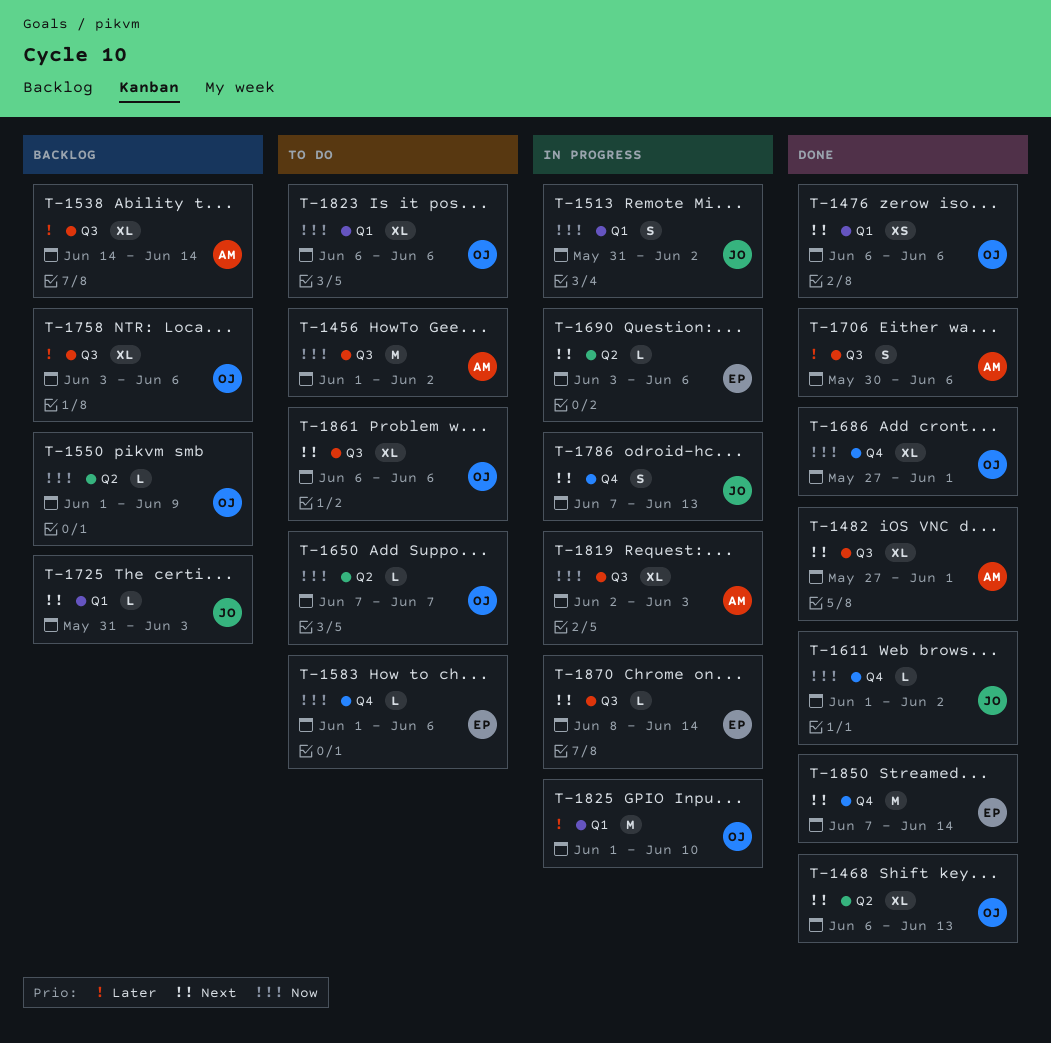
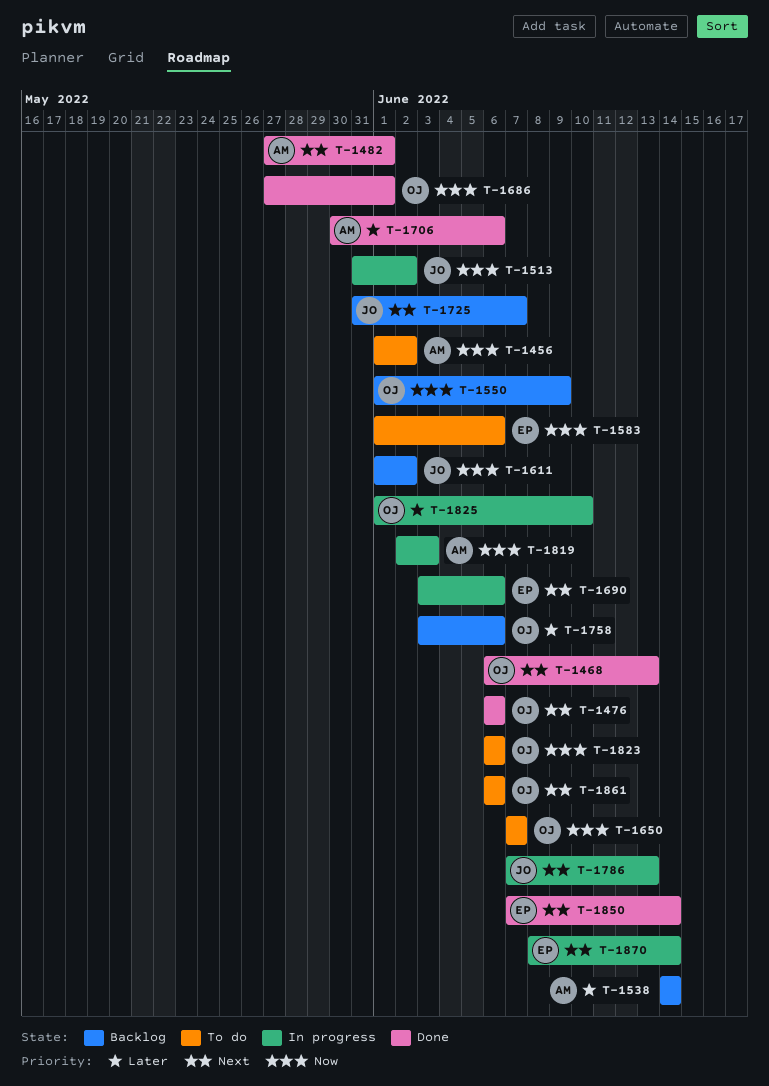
T-1611, status: Done -> Backlog
T-1725, due: Jun 3 -> Jun 7

